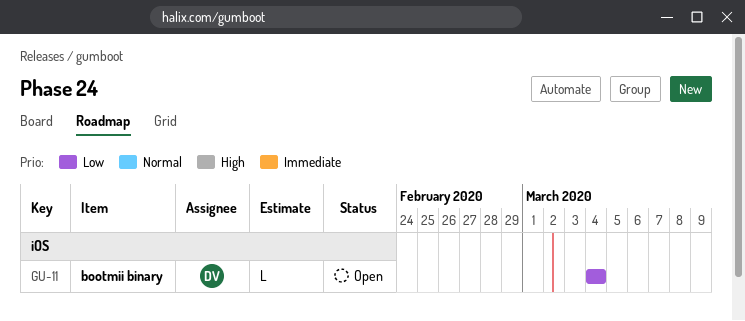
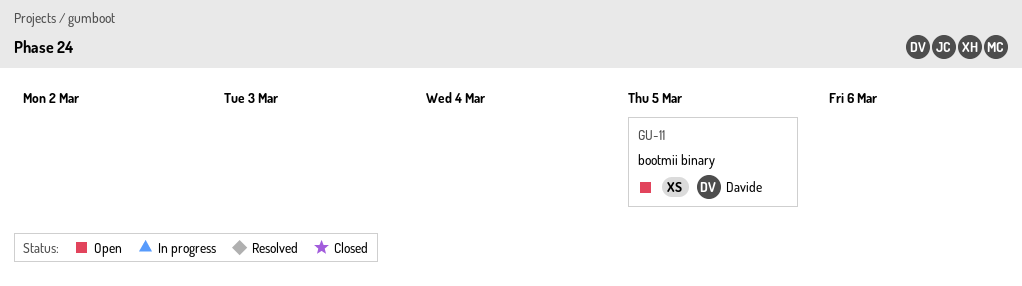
GU-11, estimate: L -> XS
GU-11, due: Mar 4 -> Mar 5

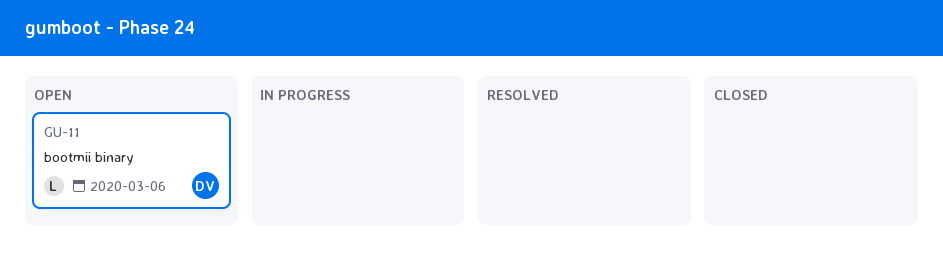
GU-11, estimate: XS -> L
GU-11, due: Mar 5 -> Mar 6

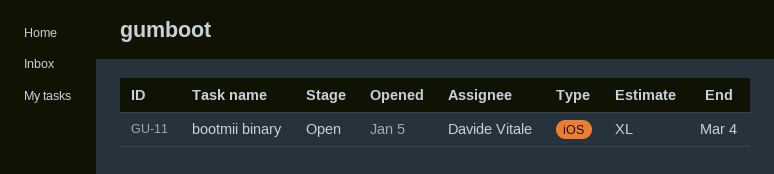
GU-11, estimate: L -> XL
GU-11, due: Mar 6 -> Mar 4

